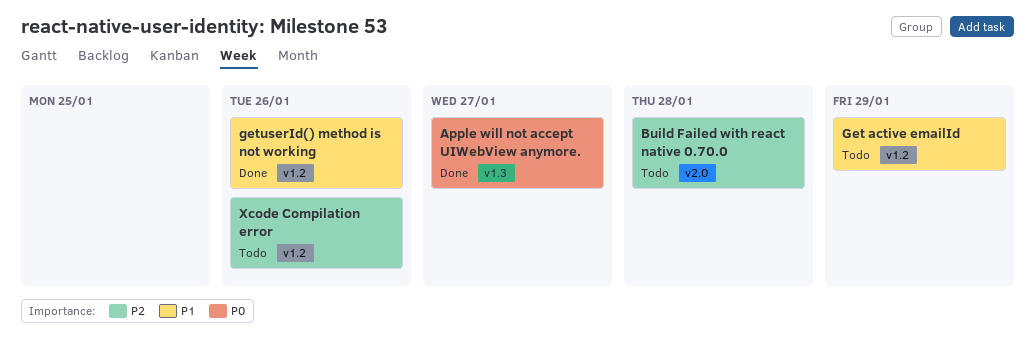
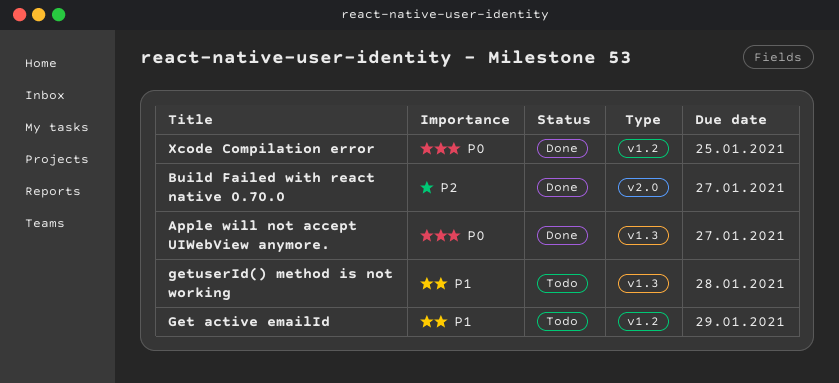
Build Failed with react native 0.70.0, status: Todo -> Done
Build Failed with react native 0.70.0, due: Jan 28 -> Jan 27
getuserId() method is not working, status: Done -> Todo
getuserId() method is not working, label: v1.2 -> v1.3
getuserId() method is not working, due: Jan 26 -> Jan 28
Xcode Compilation error, status: Todo -> Done
Xcode Compilation error, priority: P2 -> P0
Xcode Compilation error, due: Jan 26 -> Jan 25

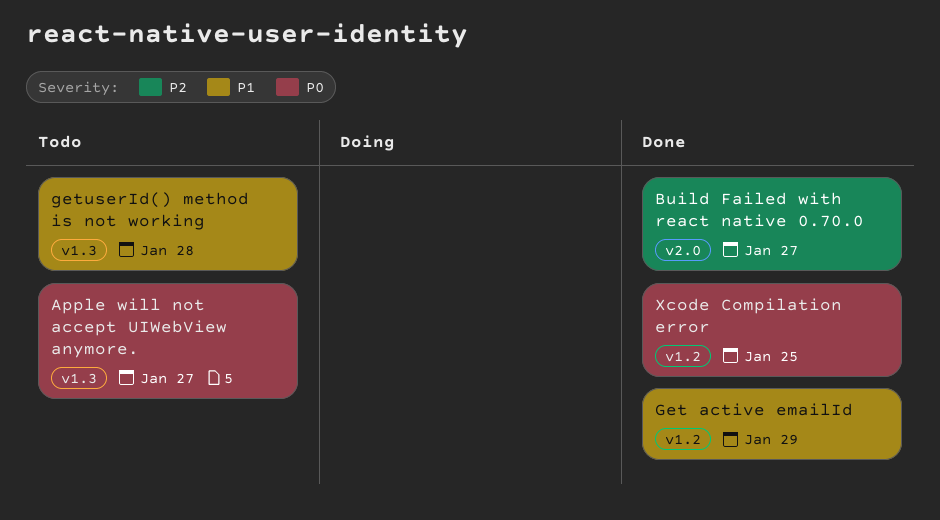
Apple will not accept UIWebView anymore., status: Done -> Todo
Get active emailId, status: Todo -> Done

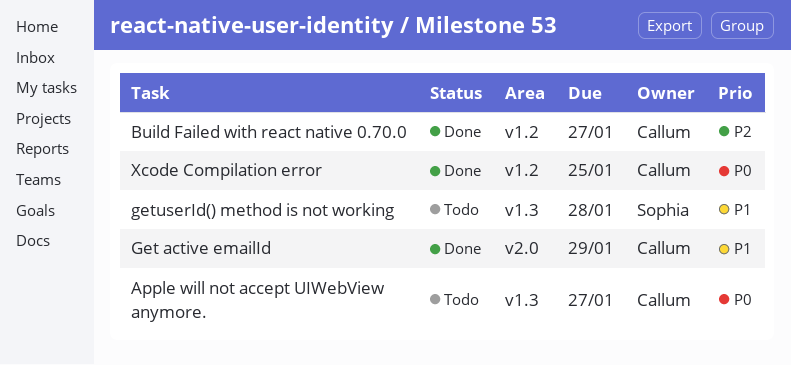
Build Failed with react native 0.70.0, label: v2.0 -> v1.2
Get active emailId, label: v1.2 -> v2.0

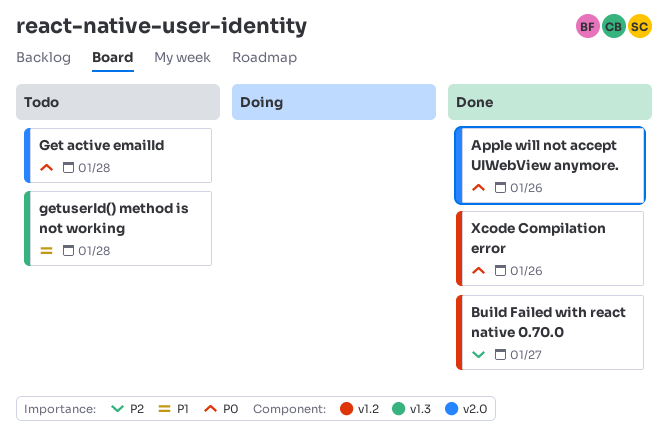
Apple will not accept UIWebView anymore., status: Todo -> Done
Apple will not accept UIWebView anymore., label: v1.3 -> v2.0
Apple will not accept UIWebView anymore., due: Jan 27 -> Jan 26
Get active emailId, status: Done -> Todo
Get active emailId, priority: P1 -> P0
Get active emailId, due: Jan 29 -> Jan 28
Xcode Compilation error, due: Jan 25 -> Jan 26

